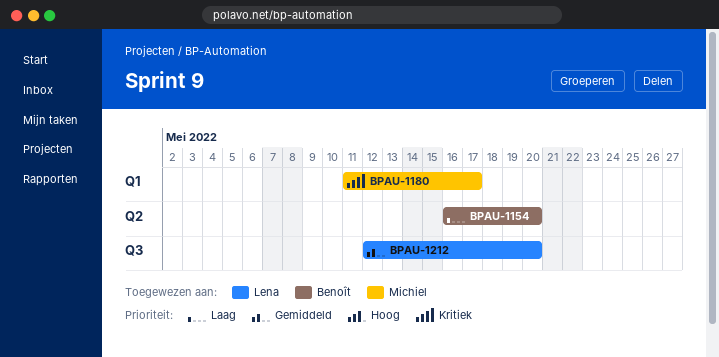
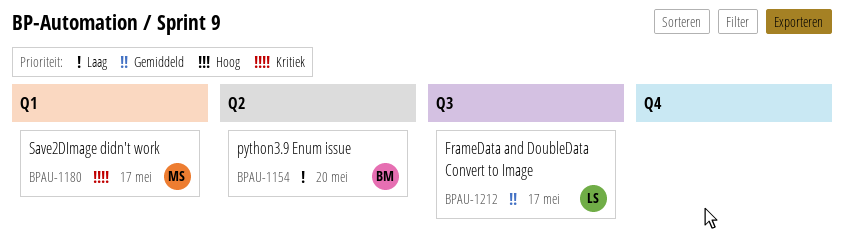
BPAU-1212, due: May 20 -> May 17

